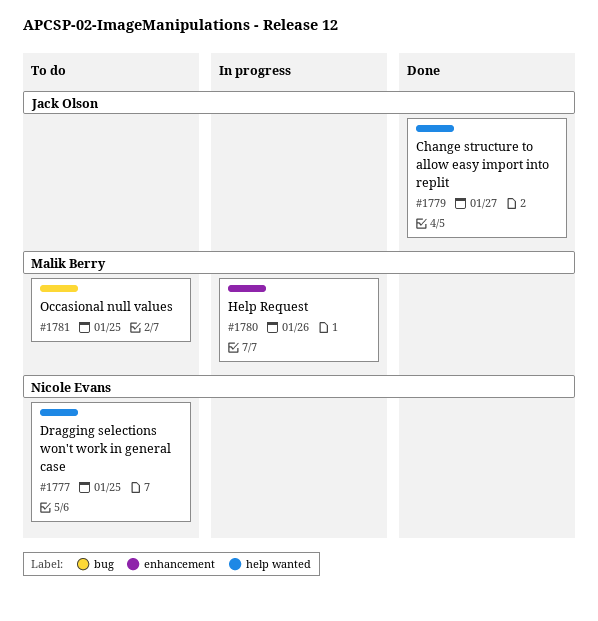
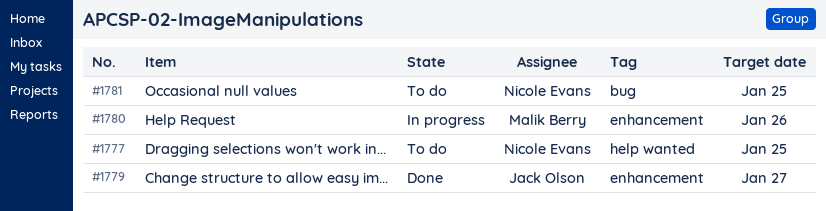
#1779, label: help wanted -> enhancement
#1781, owner: Malik Berry -> Nicole Evans

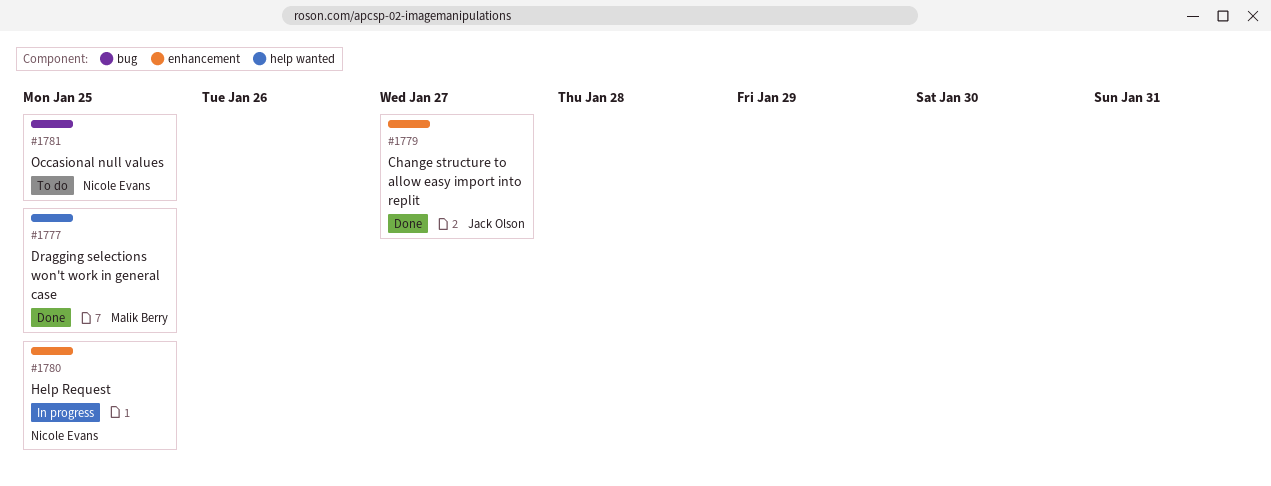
#1777, status: To do -> Done
#1777, owner: Nicole Evans -> Malik Berry
#1780, owner: Malik Berry -> Nicole Evans
#1780, due: Jan 26 -> Jan 25

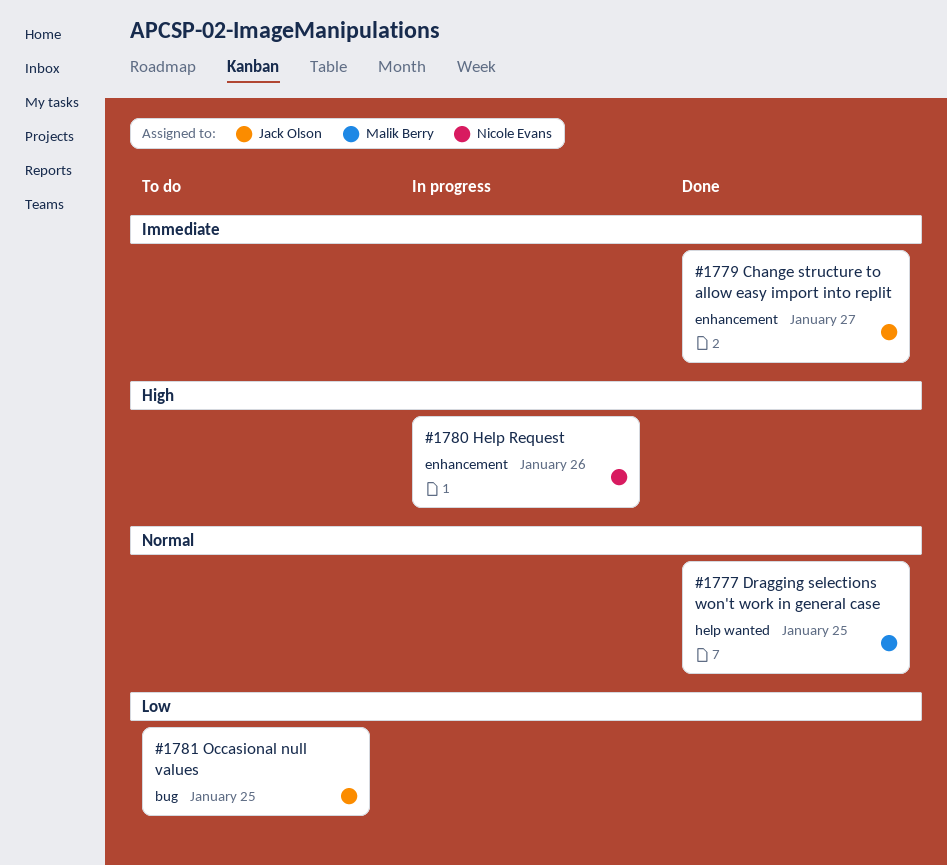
#1780, due: Jan 25 -> Jan 26
#1781, owner: Nicole Evans -> Jack Olson

